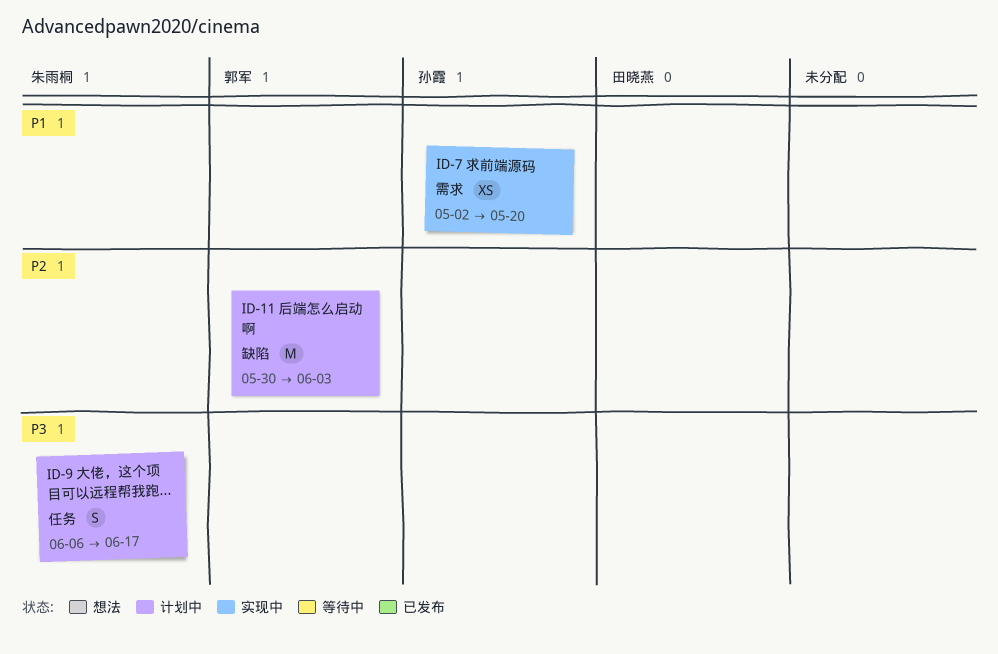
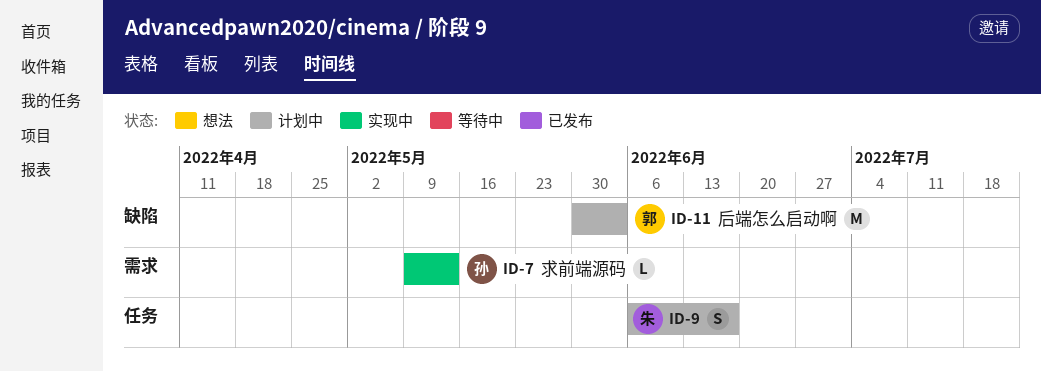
ID-7, estimate: XS -> L
ID-7, start: May 2 -> May 9
ID-7, due: May 20 -> May 13

